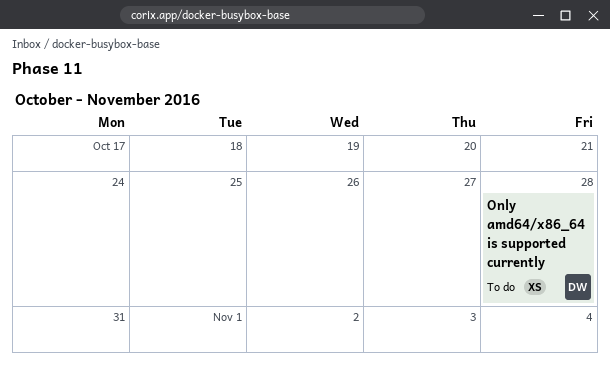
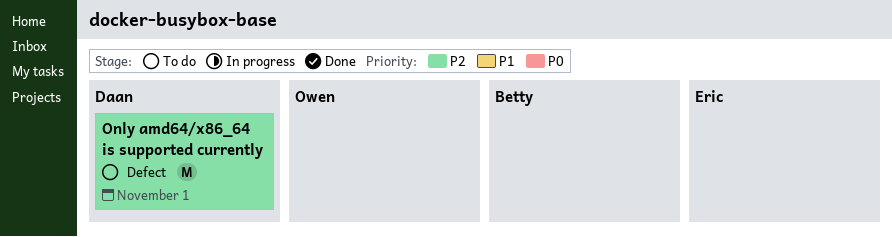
Only amd64/x86_64 is supported currently, estimate: XS -> M
Only amd64/x86_64 is supported currently, due: Oct 28 -> Nov 1

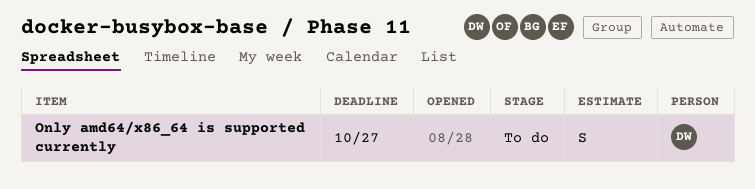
Only amd64/x86_64 is supported currently, estimate: M -> S
Only amd64/x86_64 is supported currently, due: Nov 1 -> Oct 27

